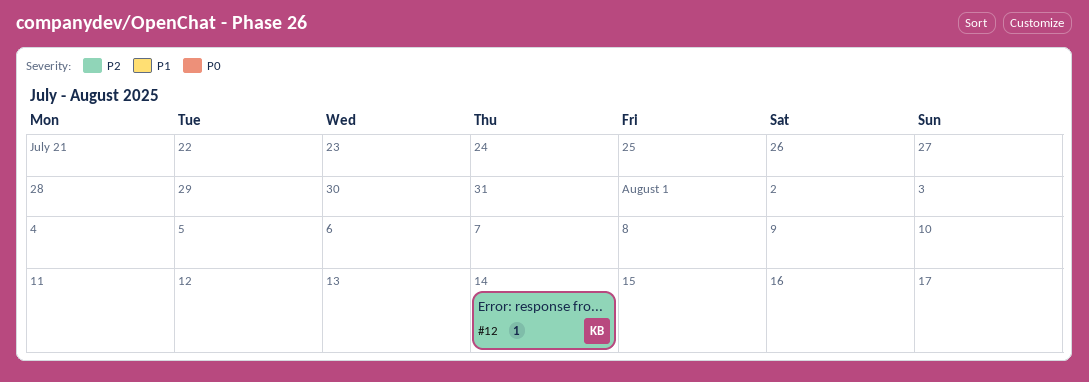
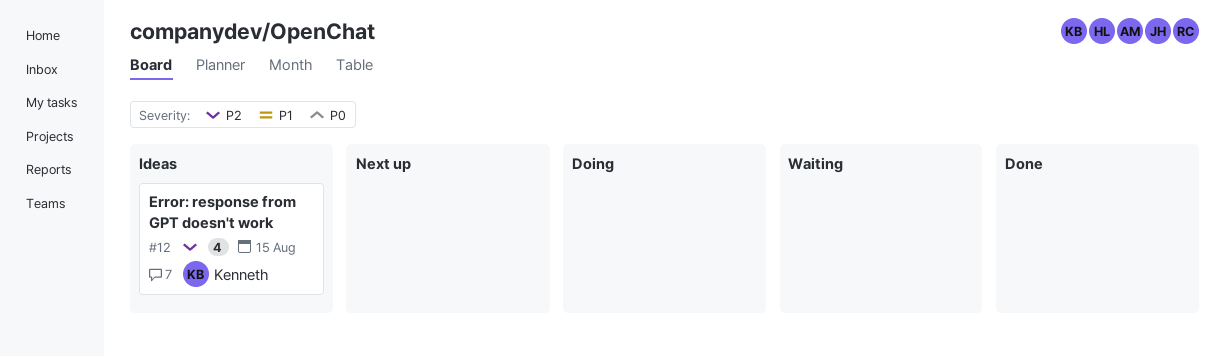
#12, estimate: 1 -> 4
#12, due: Aug 14 -> Aug 15

